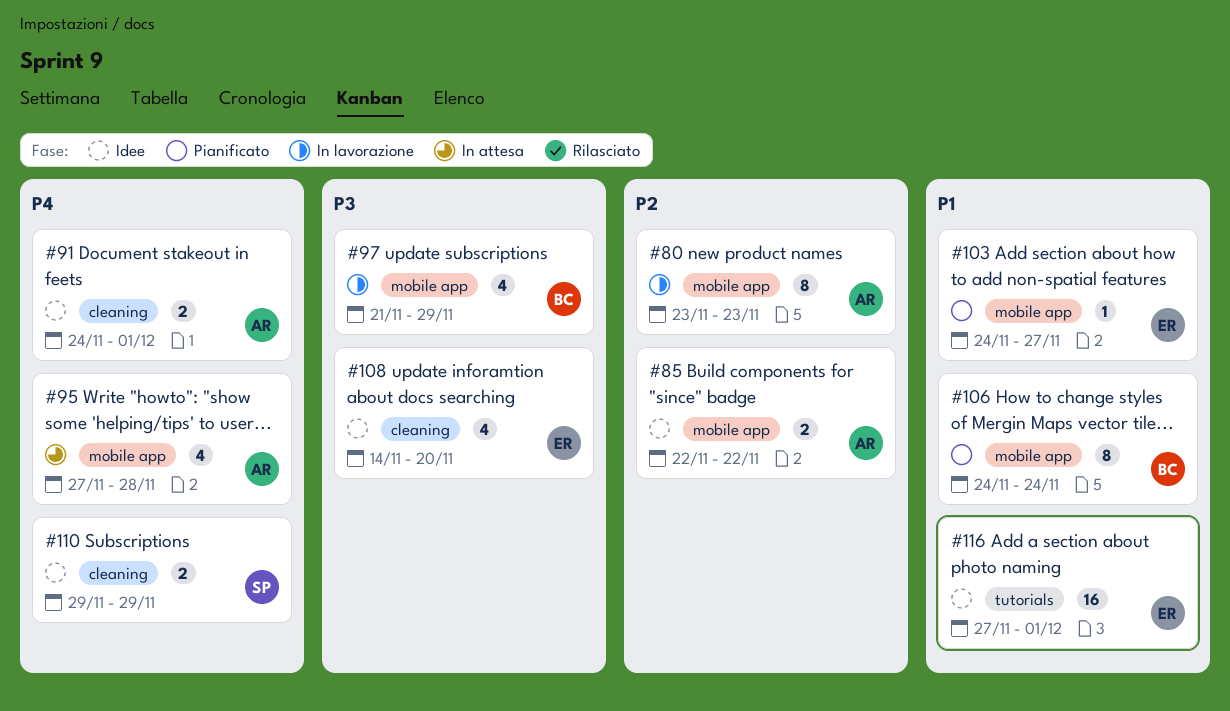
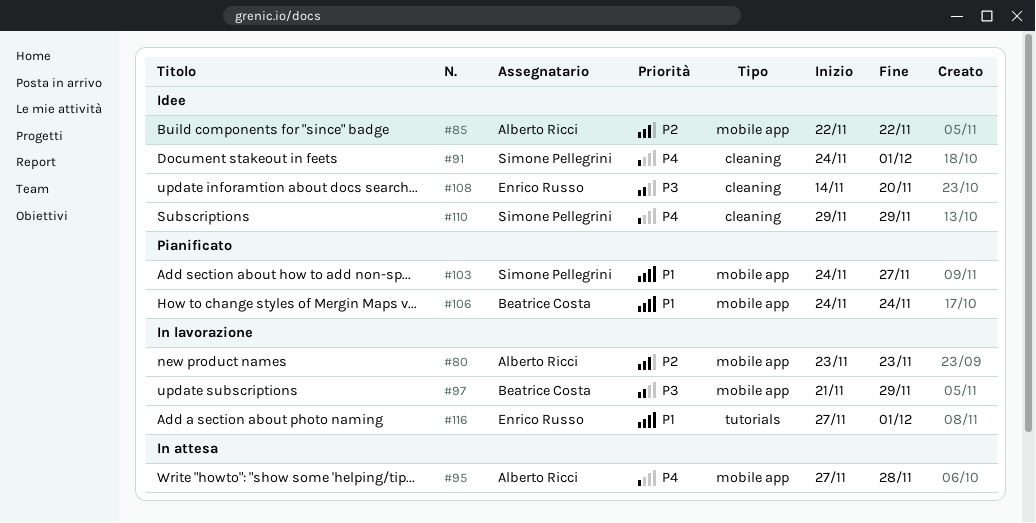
#91, owner: Alberto Ricci -> Simone Pellegrini
#103, owner: Enrico Russo -> Simone Pellegrini
#116, status: Idee -> In lavorazione

